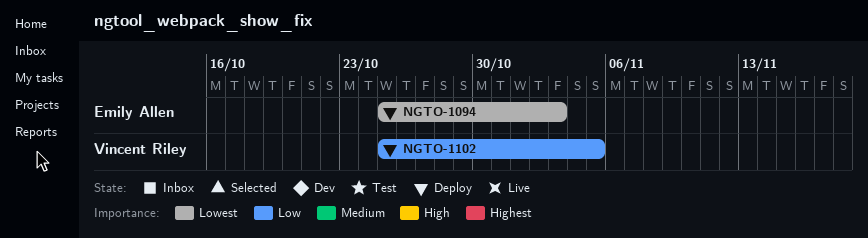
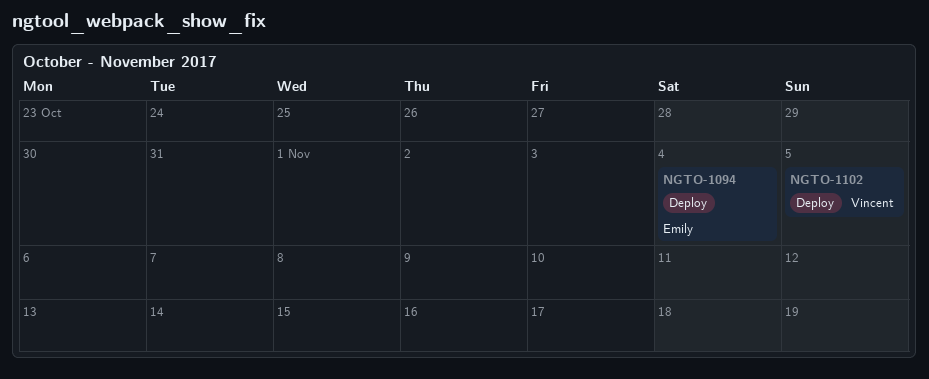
NGTO-1094, due: Nov 3 -> Nov 4

